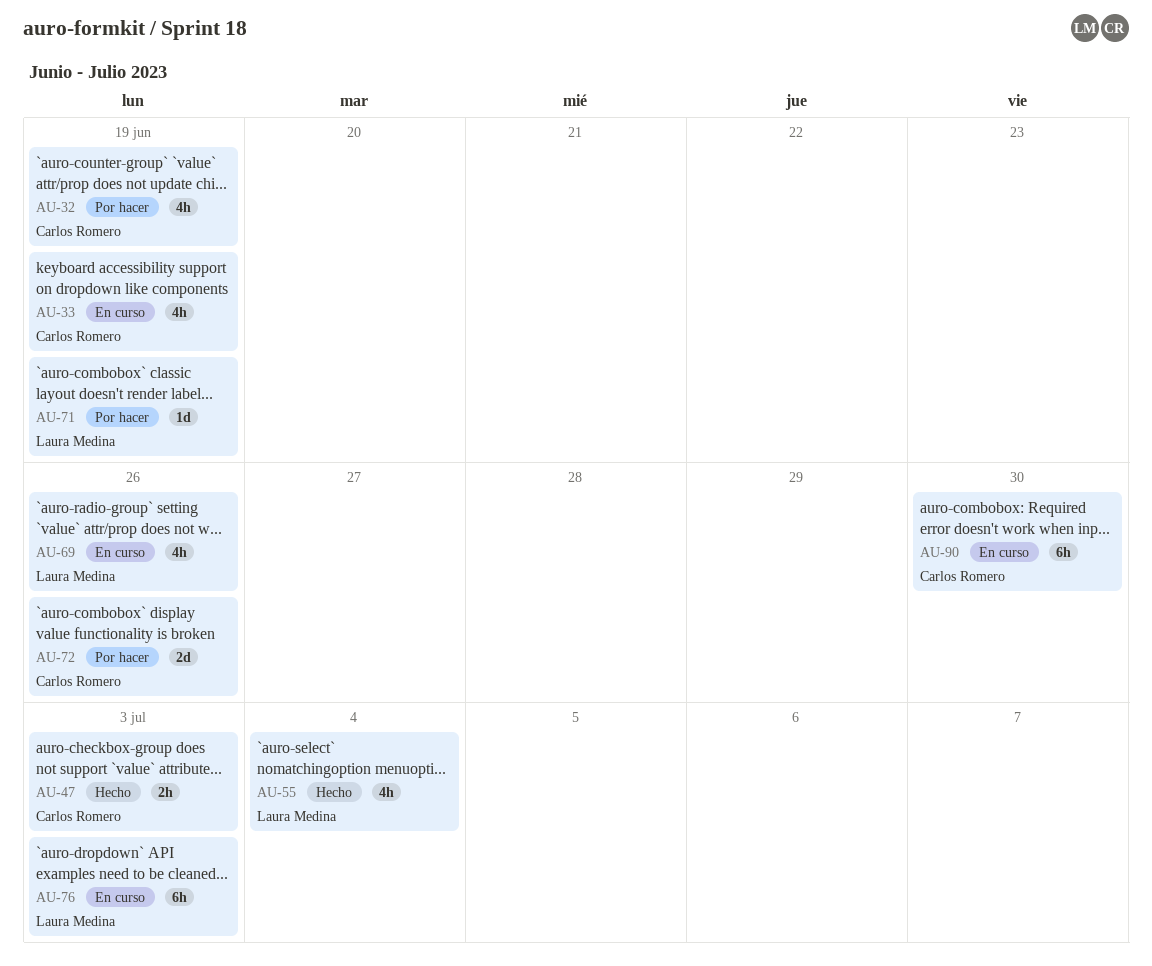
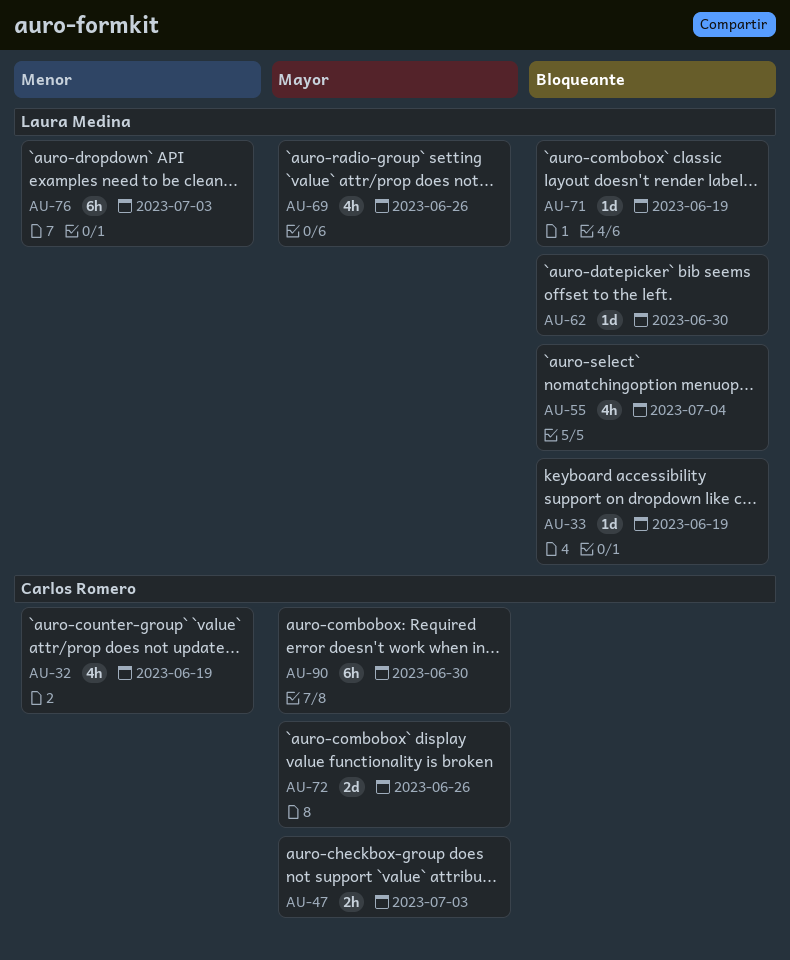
AU-33, owner: Carlos Romero -> Laura Medina
AU-33, estimate: 4h -> 1d
AU-62: none -> present

